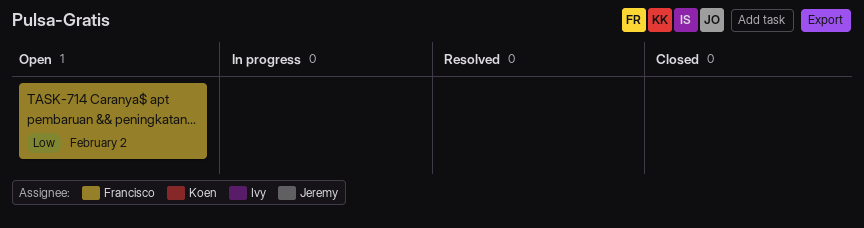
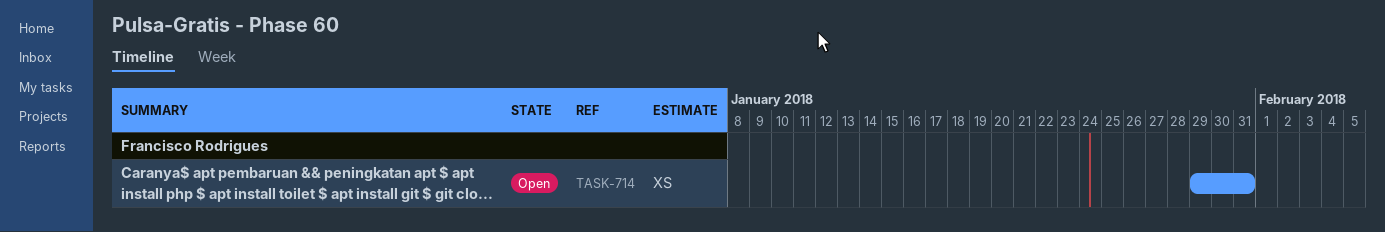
TASK-714, due: Feb 2 -> Jan 31

